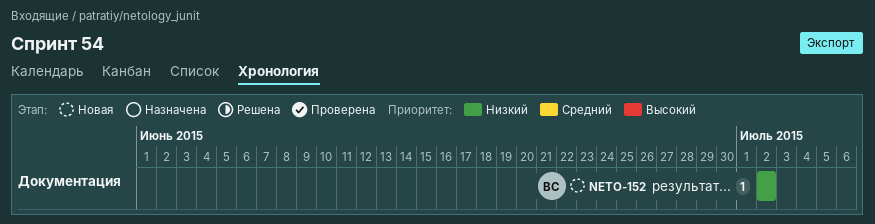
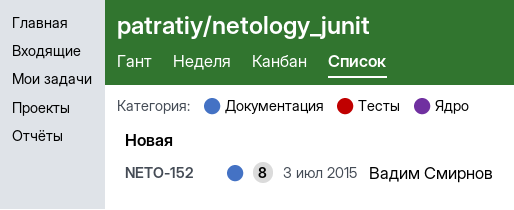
NETO-152, estimate: 1 -> 8
NETO-152, due: Jul 2 -> Jul 3

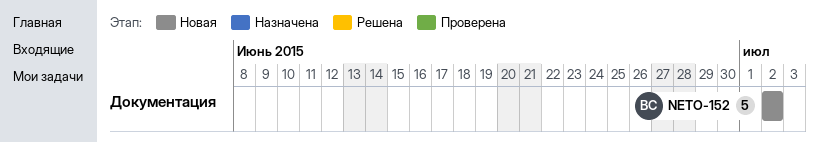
NETO-152, estimate: 8 -> 5
NETO-152, due: Jul 3 -> Jul 2

